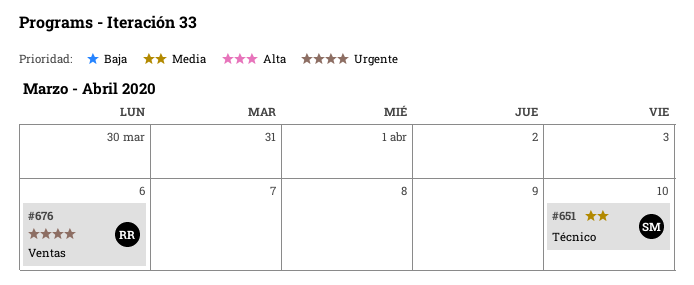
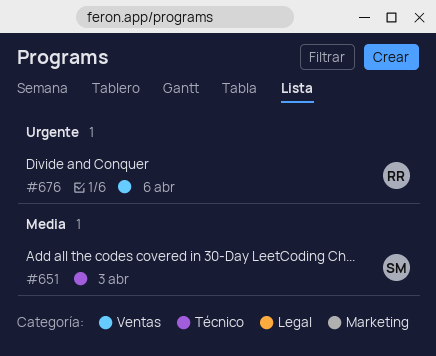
#651, due: Apr 10 -> Apr 3

